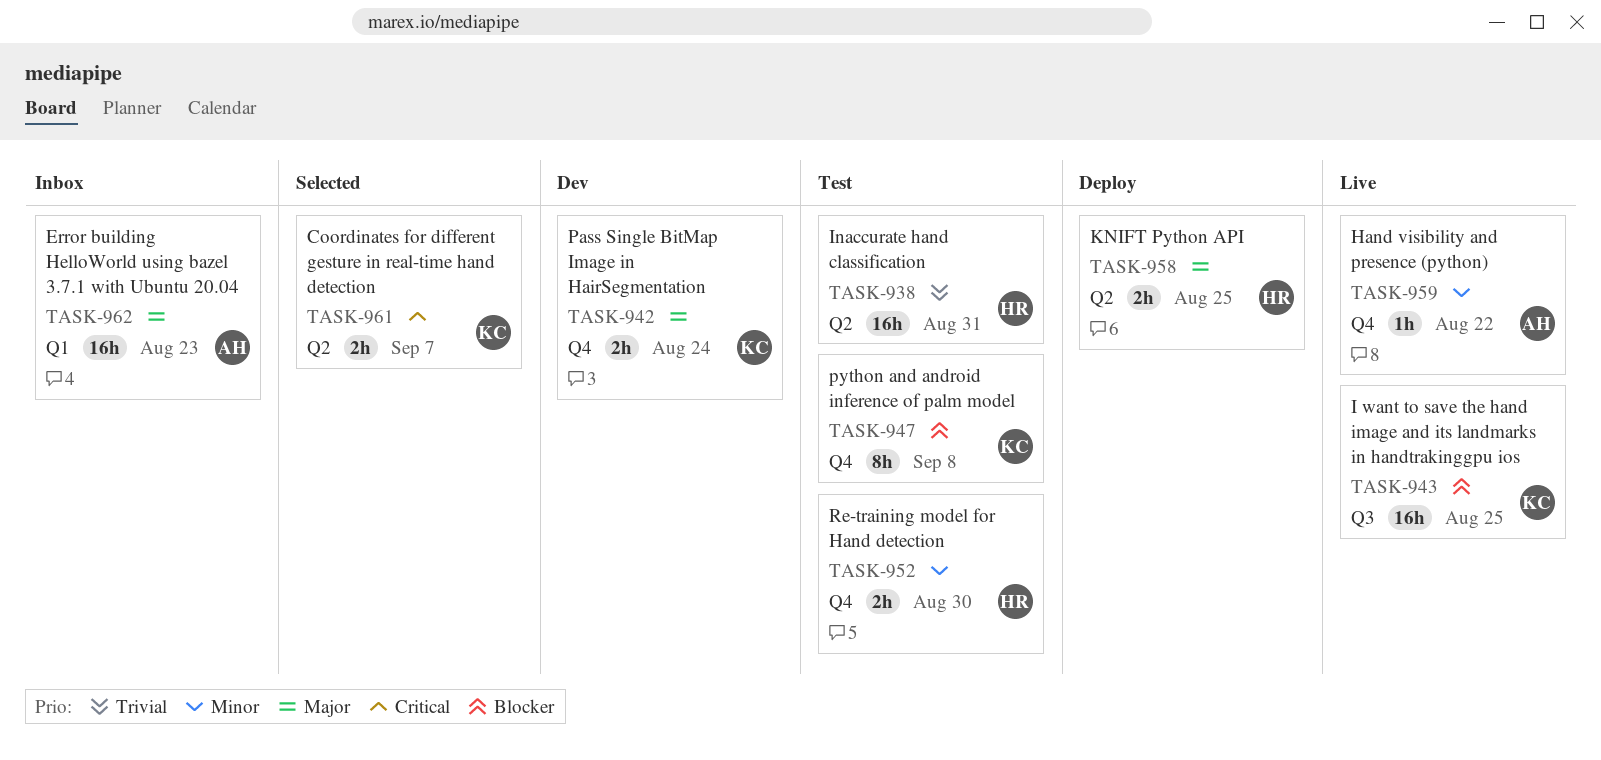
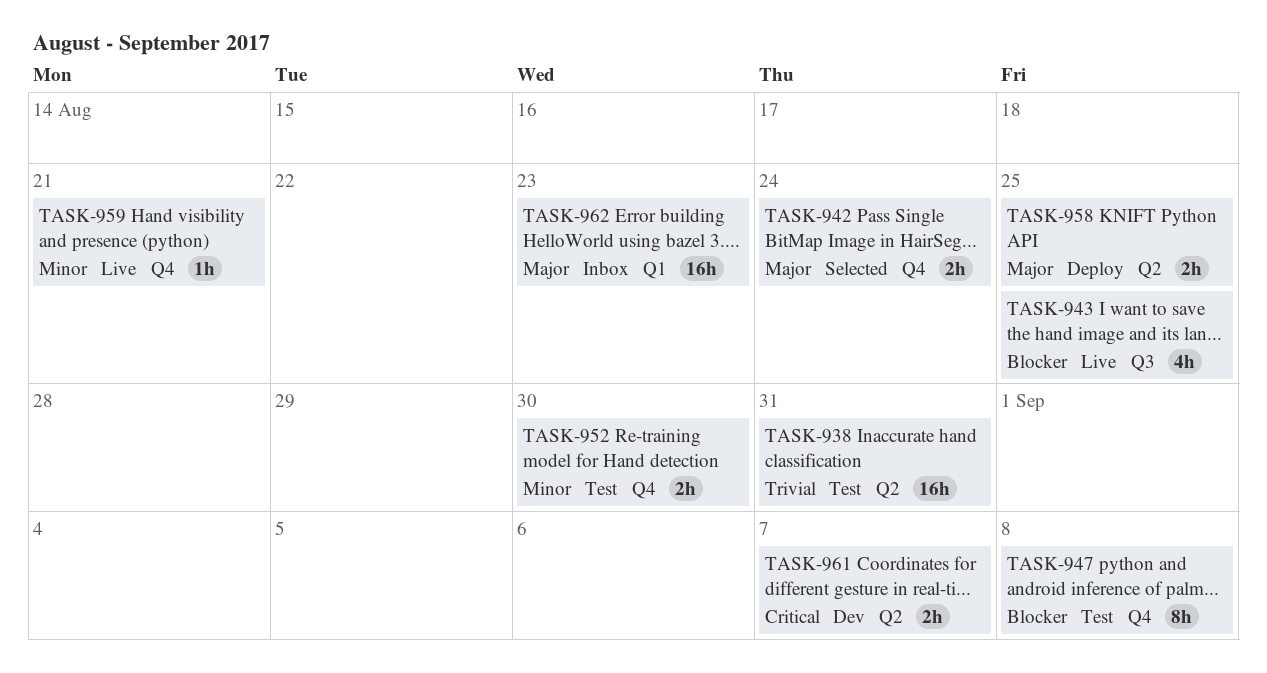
TASK-942, status: Dev -> Selected
TASK-943, estimate: 16h -> 4h
TASK-959, due: Aug 22 -> Aug 21
TASK-961, status: Selected -> Dev

